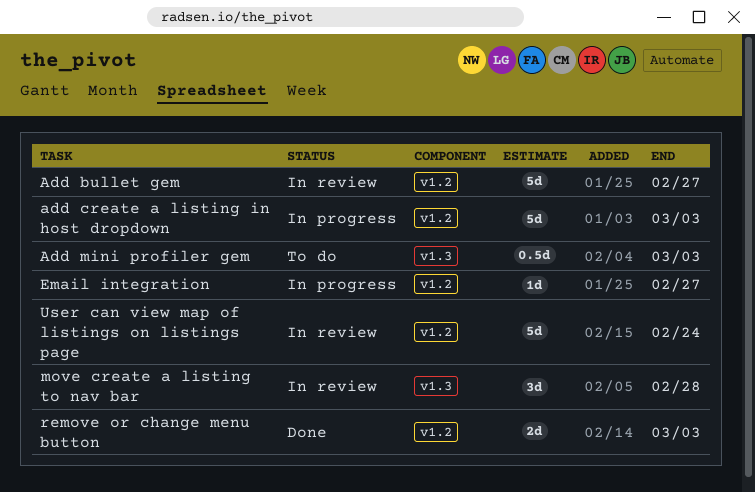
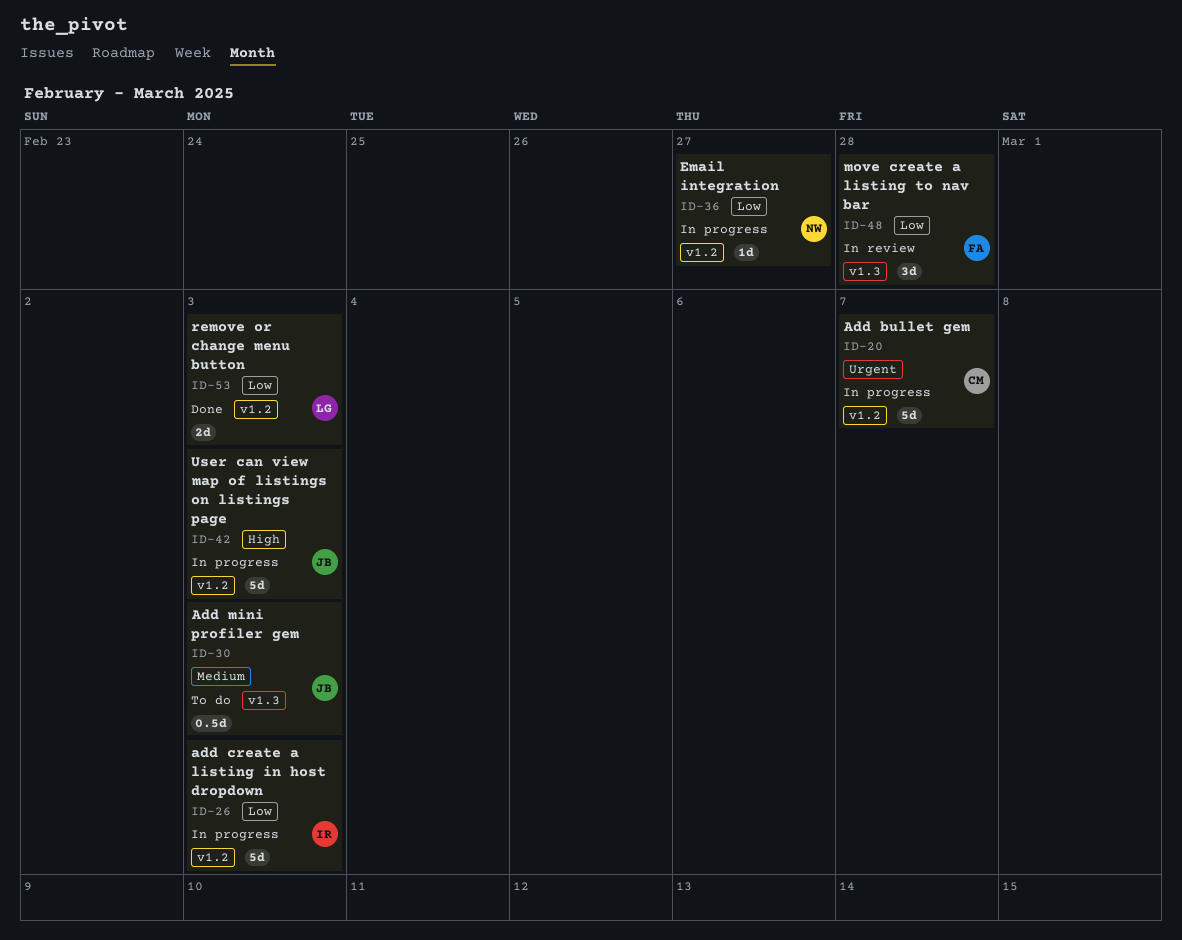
Add bullet gem, status: In review -> In progress
Add bullet gem, due: Feb 27 -> Mar 7
User can view map of listings on listings page, status: In review -> In progress
User can view map of listings on listings page, due: Feb 24 -> Mar 3

